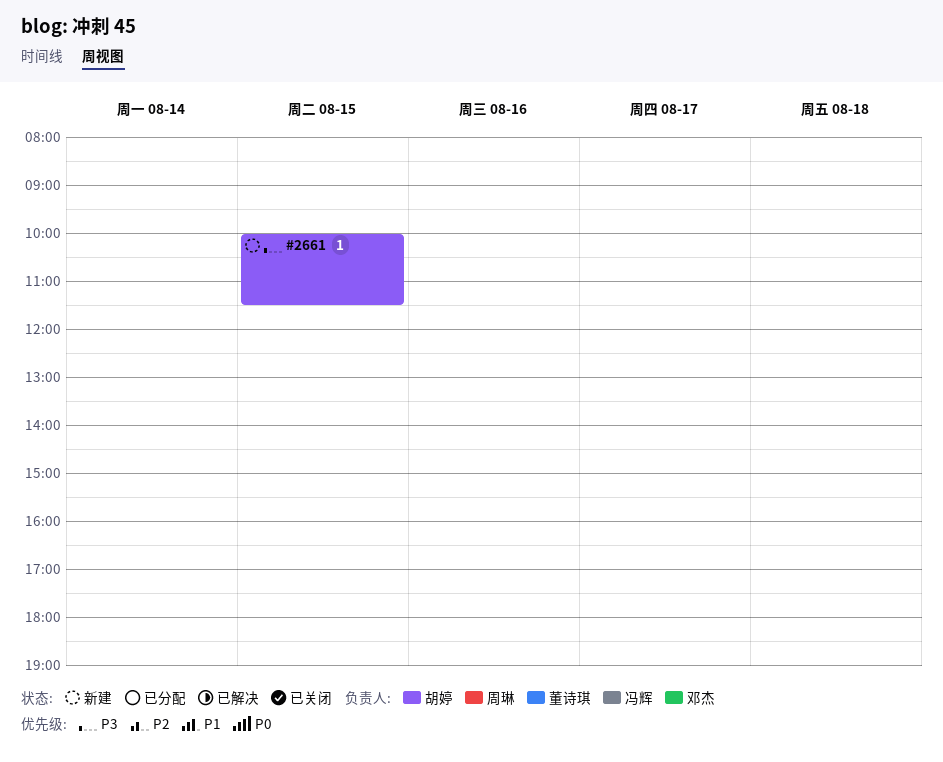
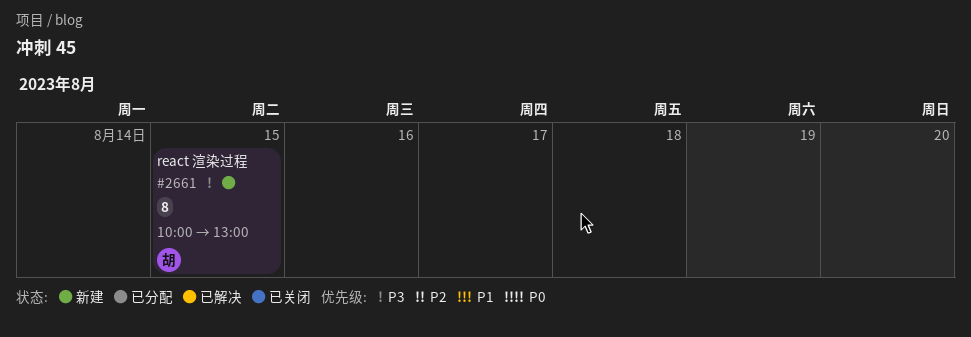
#2661, estimate: 1 -> 8
#2661, ends: 11:30 -> 13:00

